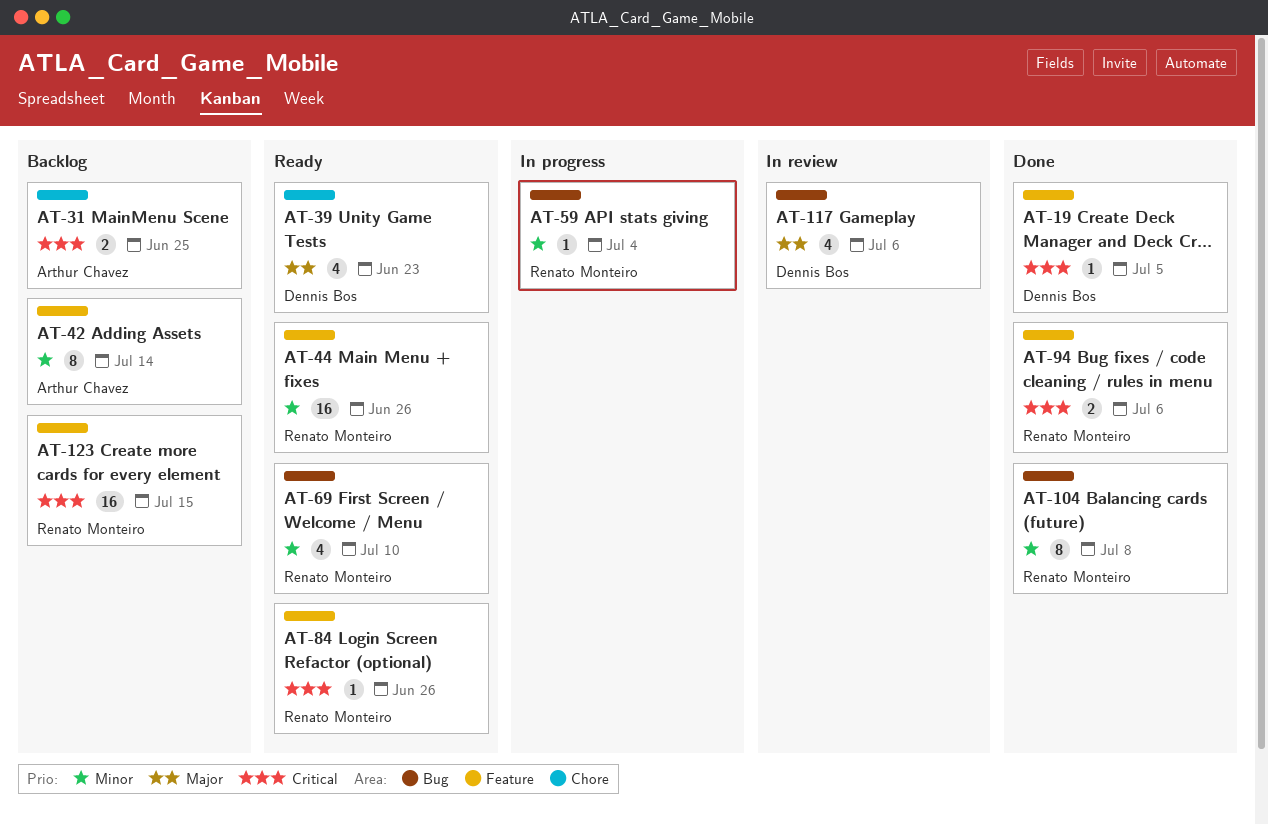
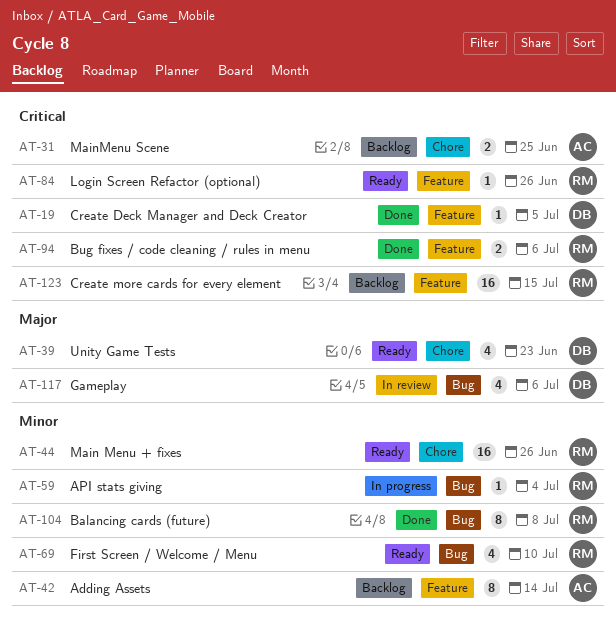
AT-44, label: Feature -> Chore

